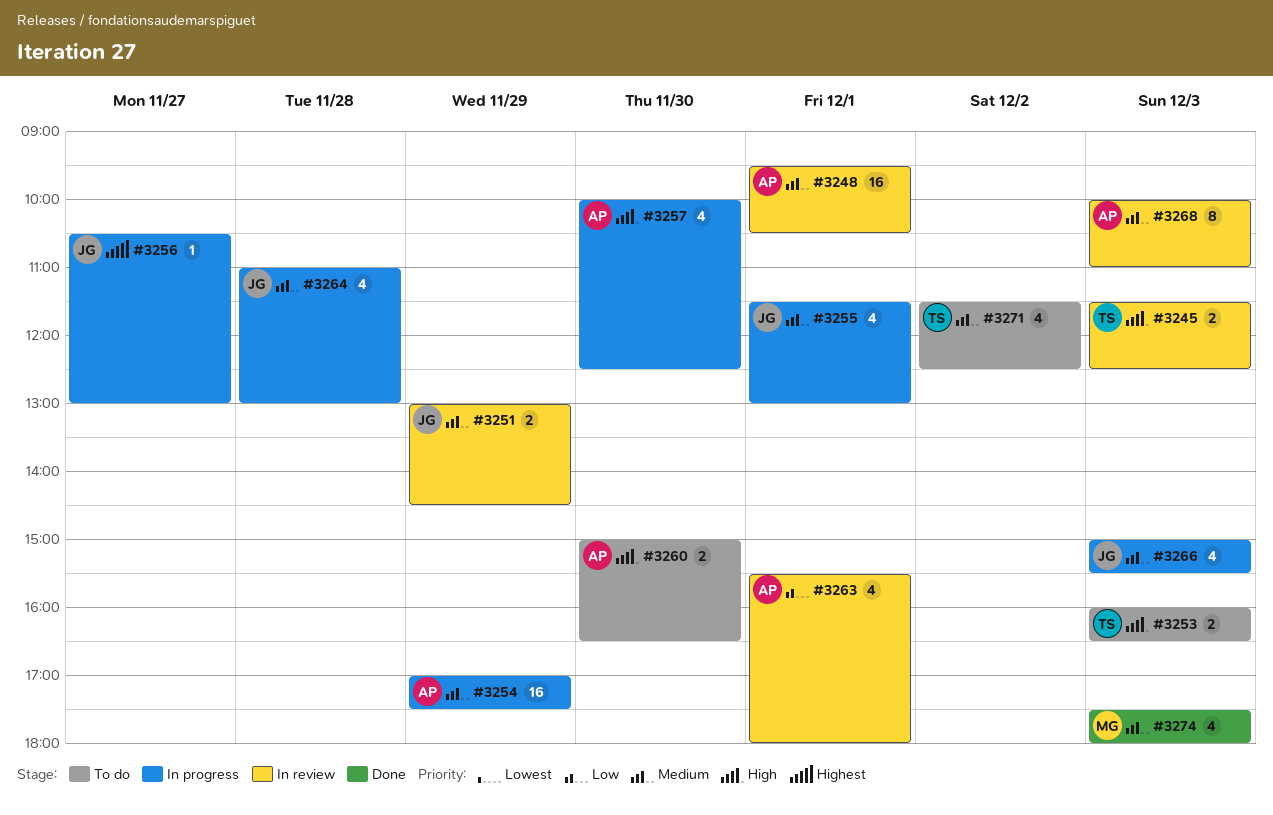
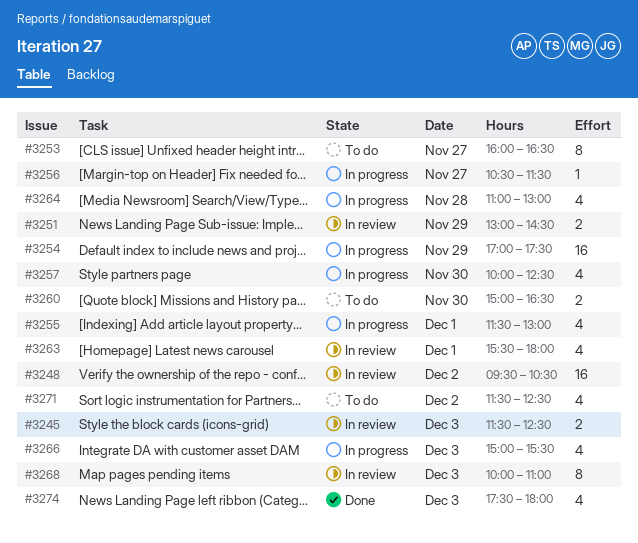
#3248, day: Dec 1 -> Dec 2
#3253, estimate: 2 -> 8
#3253, day: Dec 3 -> Nov 27
#3256, ends: 13:00 -> 11:30

